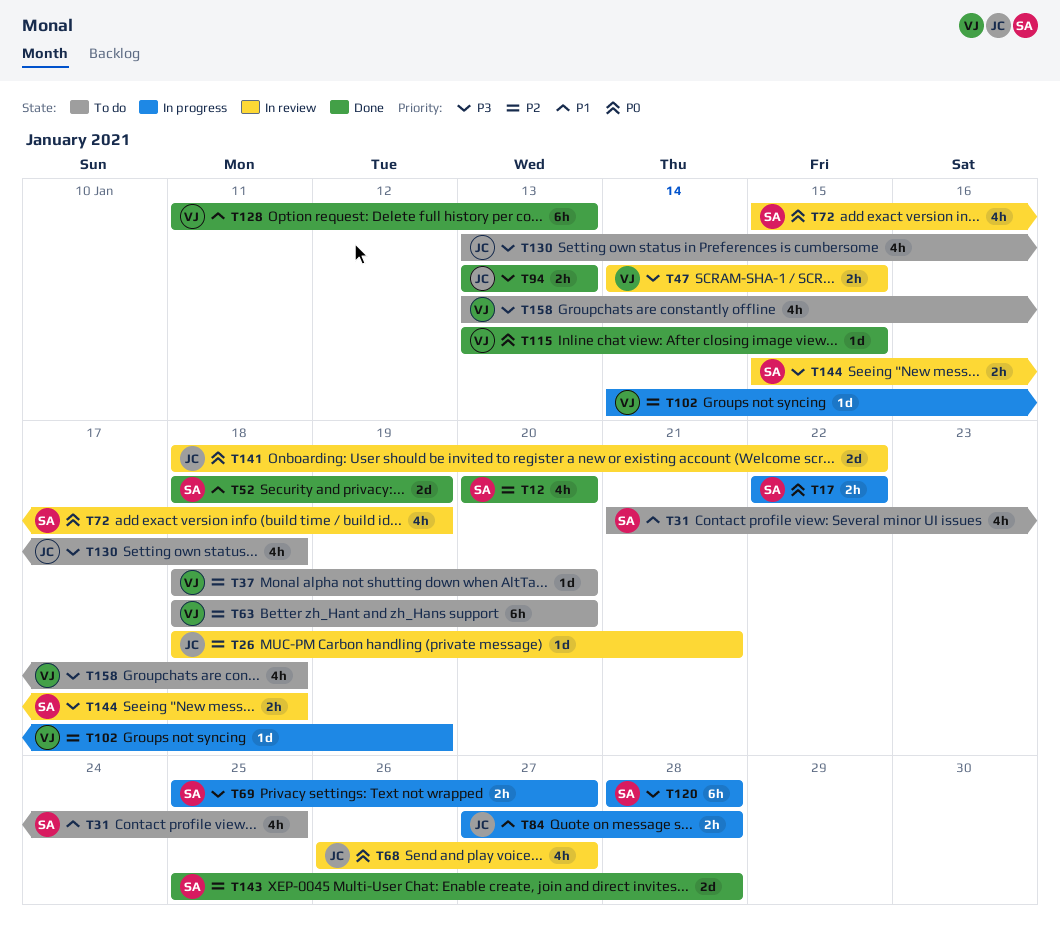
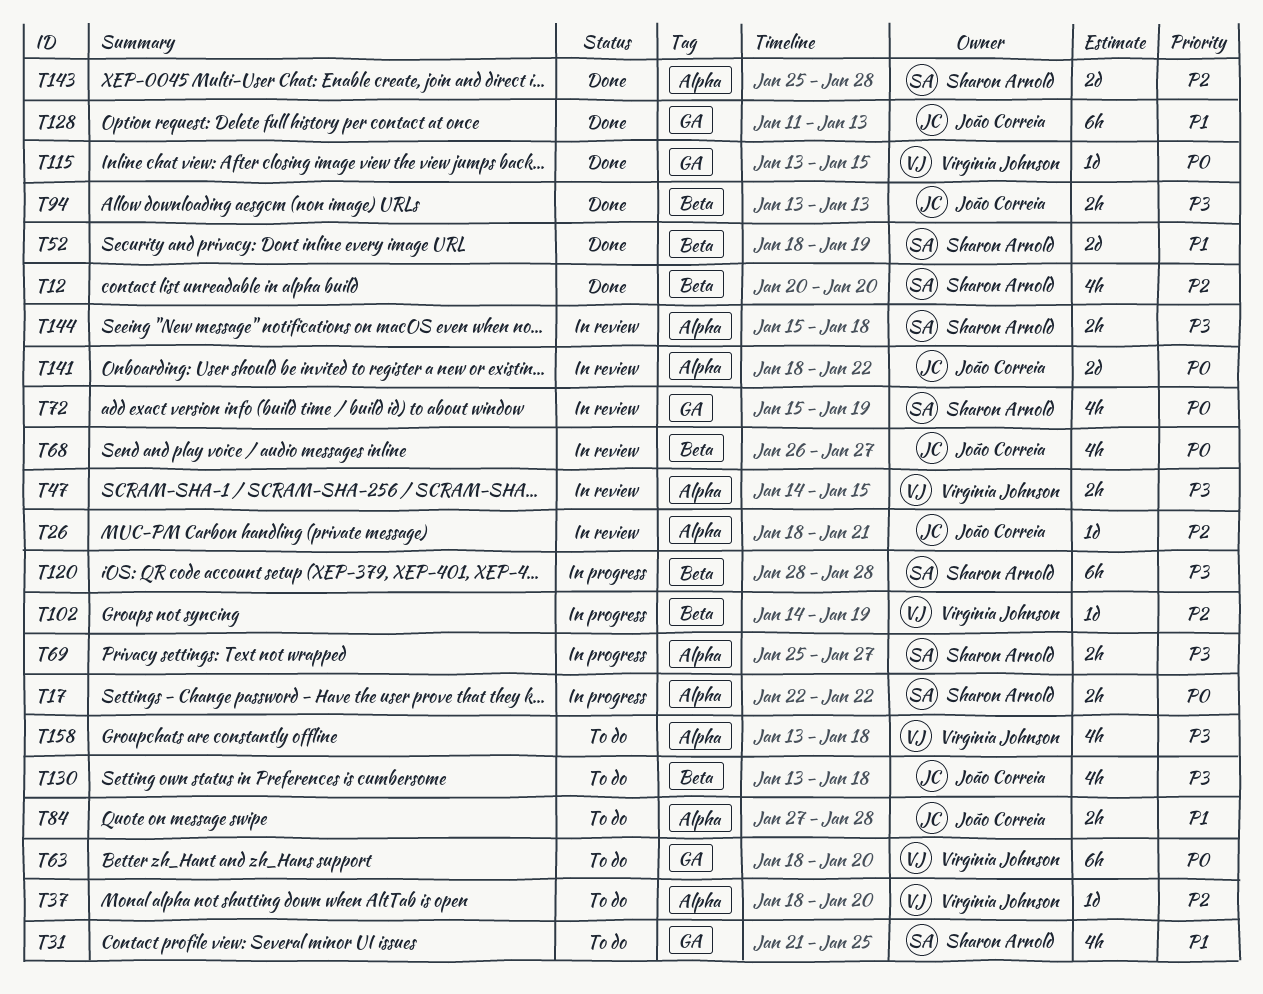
T63, priority: P2 -> P0
T84, status: In progress -> To do
T128, owner: Virginia Johnson -> João Correia

